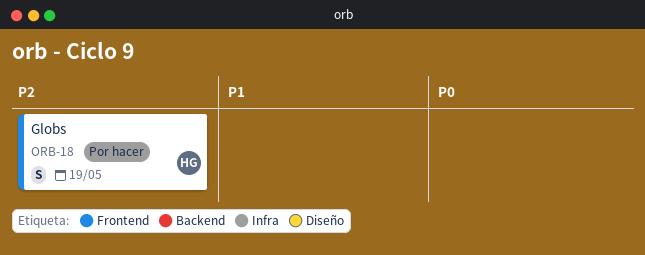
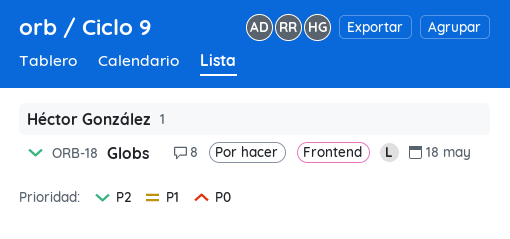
ORB-18, estimate: S -> L
ORB-18, due: May 19 -> May 18

